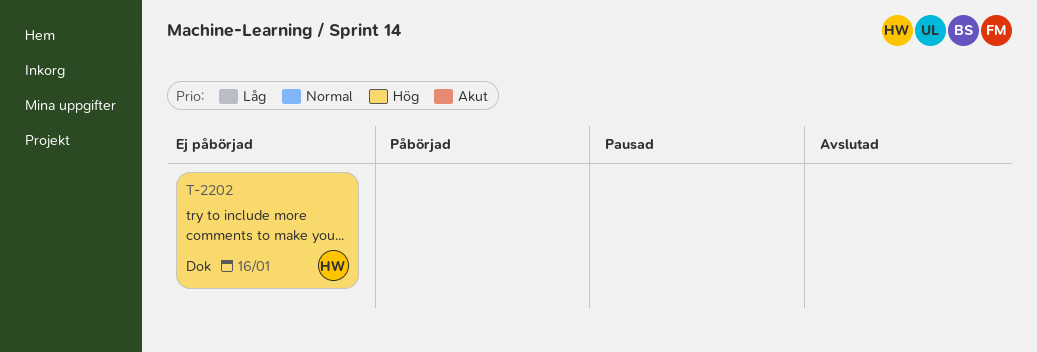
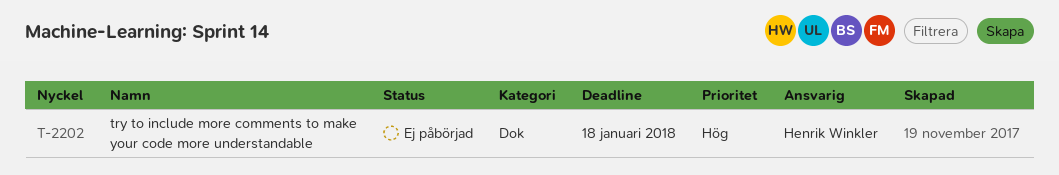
T-2202, due: Jan 16 -> Jan 18

